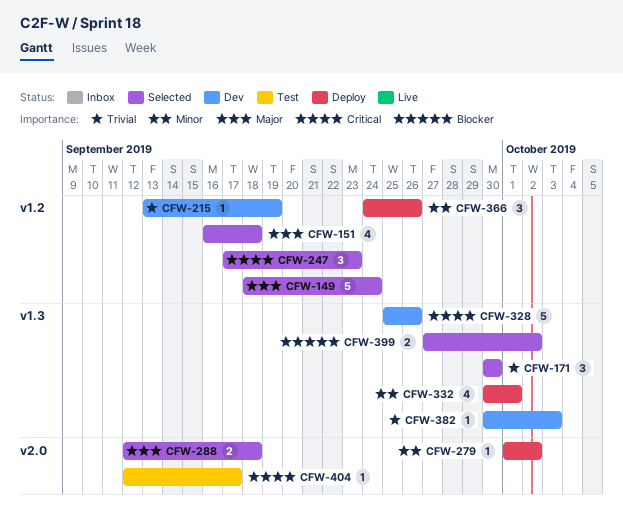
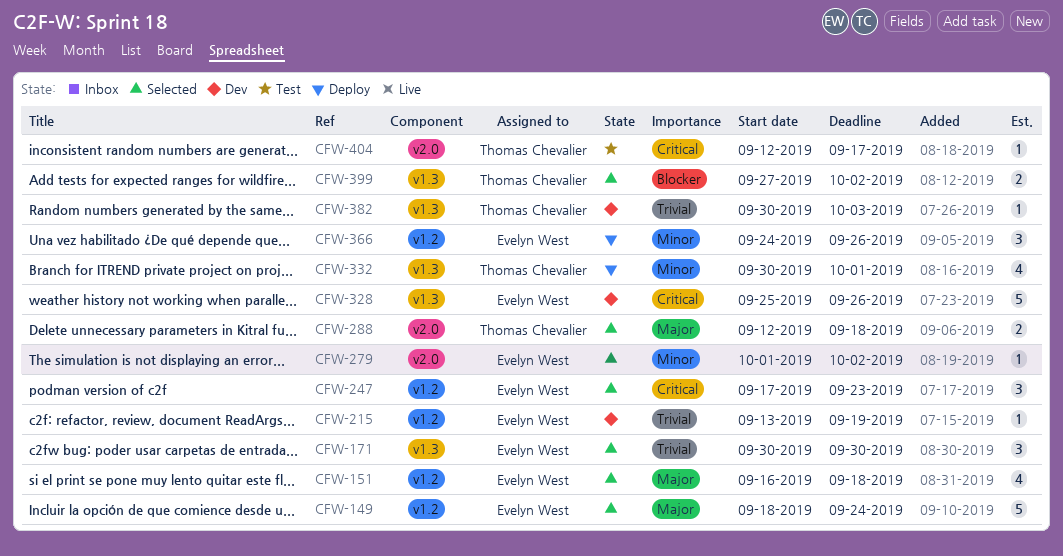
CFW-279, status: Deploy -> Selected

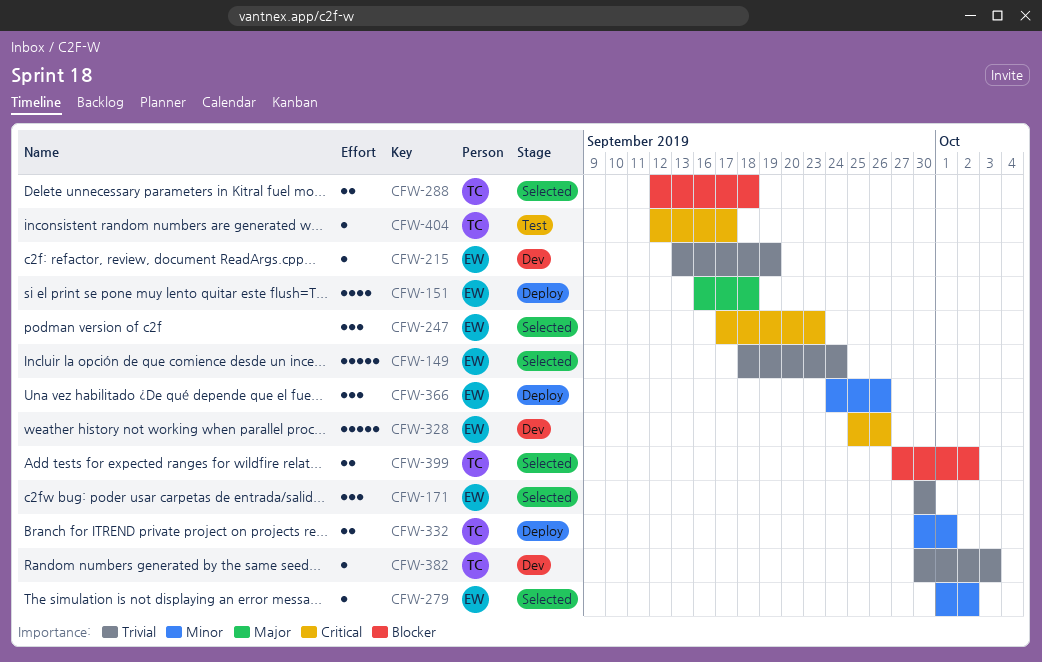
CFW-149, priority: Major -> Trivial
CFW-151, status: Selected -> Deploy
CFW-288, priority: Major -> Blocker
CFW-332, estimate: 4 -> 2

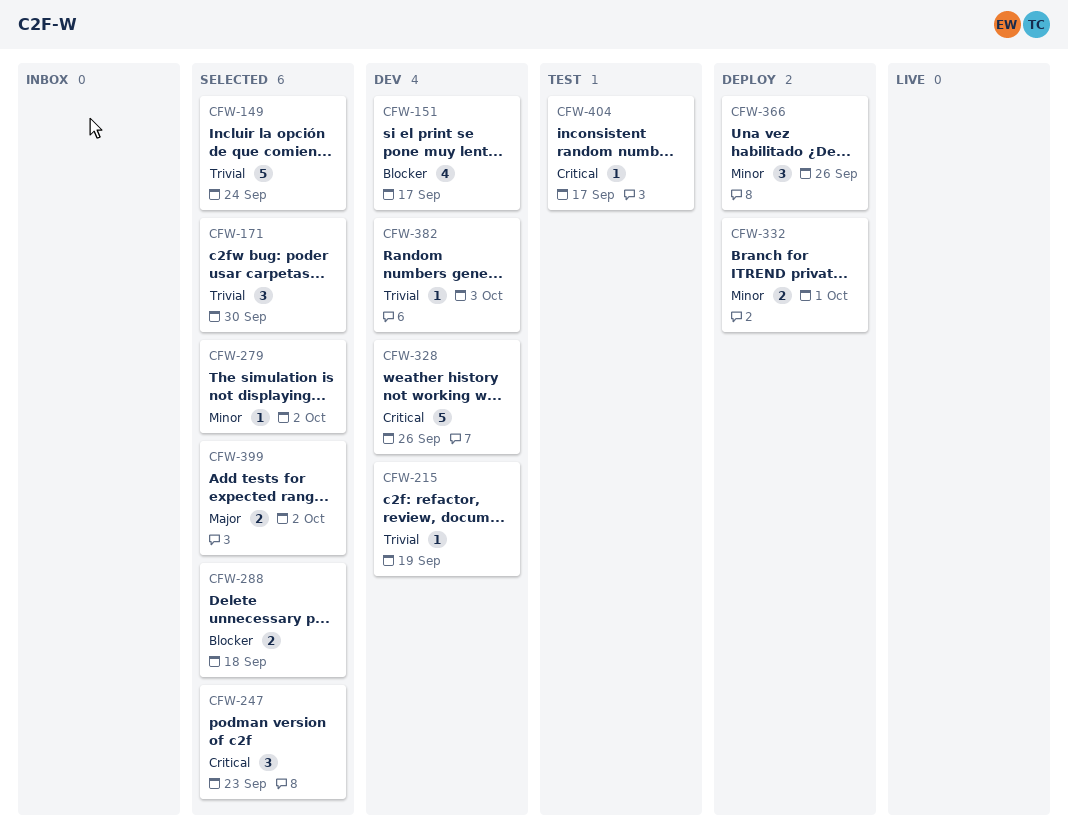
CFW-151, status: Deploy -> Dev
CFW-151, priority: Major -> Blocker
CFW-151, due: Sep 18 -> Sep 17
CFW-399, priority: Blocker -> Major

